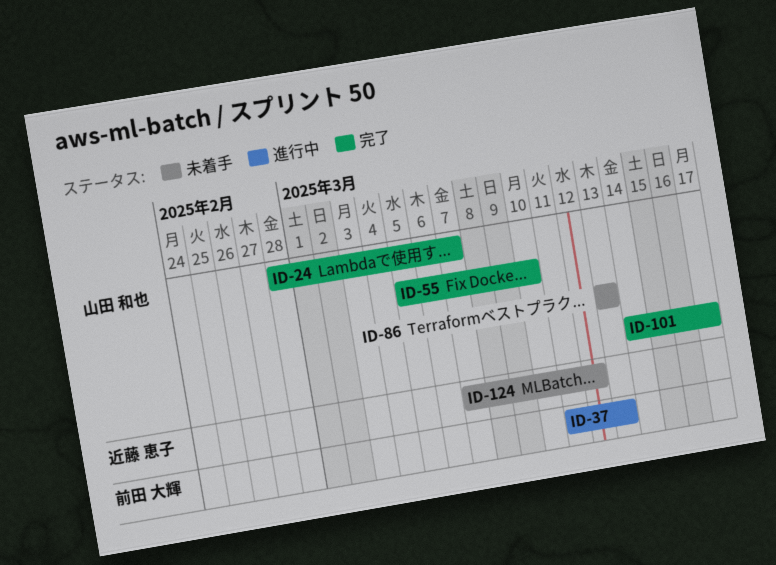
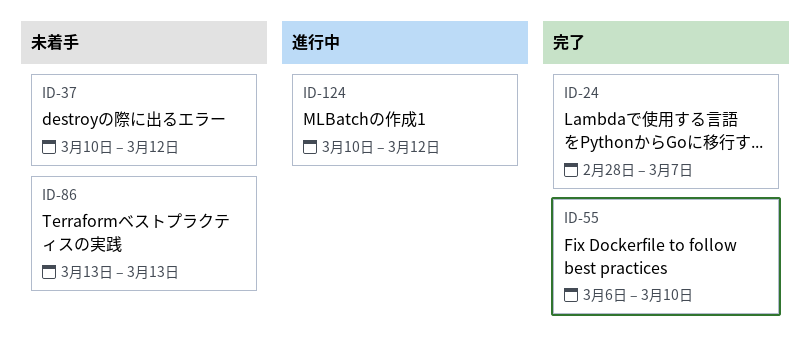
ID-37, status: 進行中 -> 未着手
ID-37, start: Mar 11 -> Mar 10
ID-37, due: Mar 13 -> Mar 12
ID-55, start: Mar 5 -> Mar 6
ID-101: present -> none
ID-124, status: 未着手 -> 進行中
ID-124, start: Mar 7 -> Mar 10

